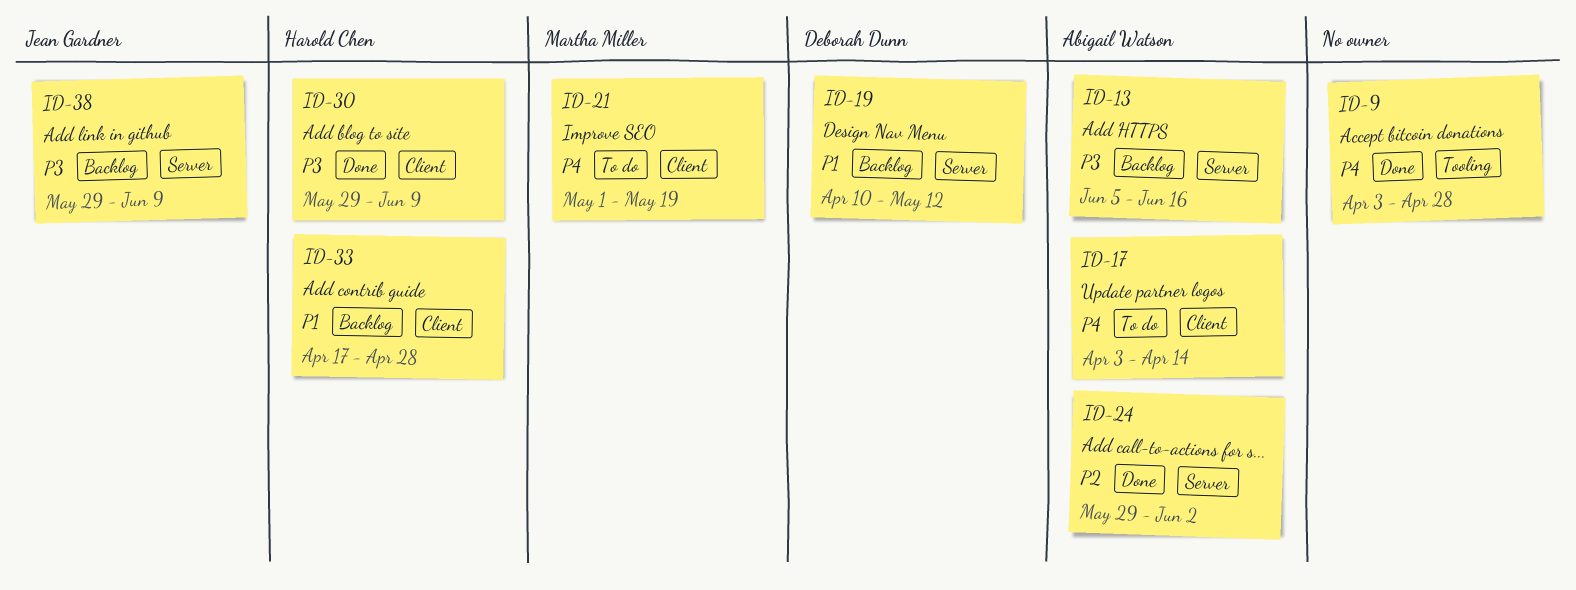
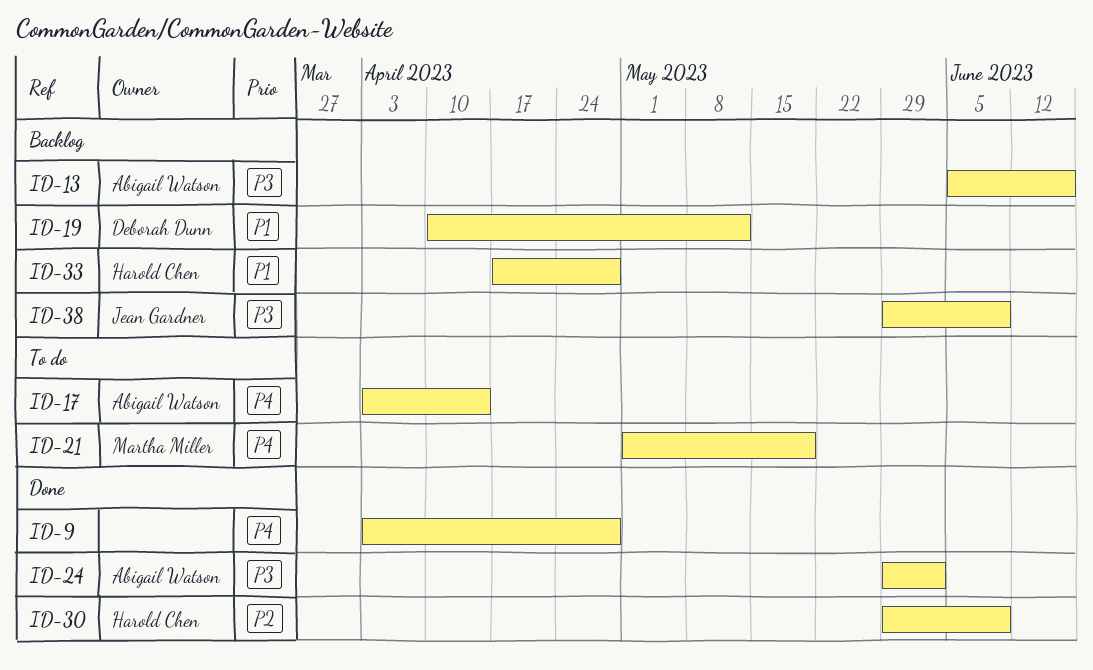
ID-24, priority: P2 -> P3
ID-30, priority: P3 -> P2

